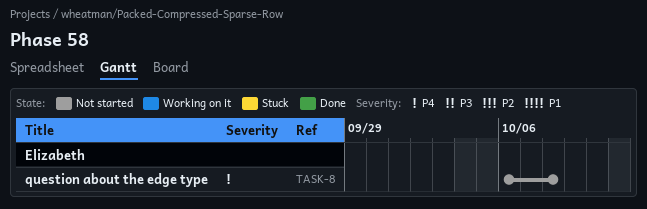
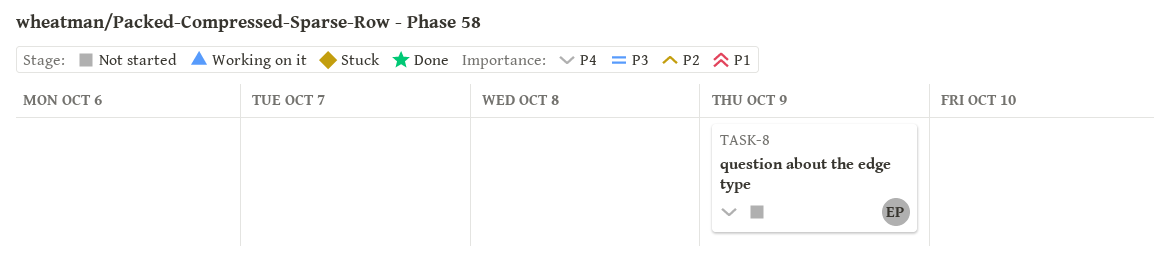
TASK-8, due: Oct 8 -> Oct 9

